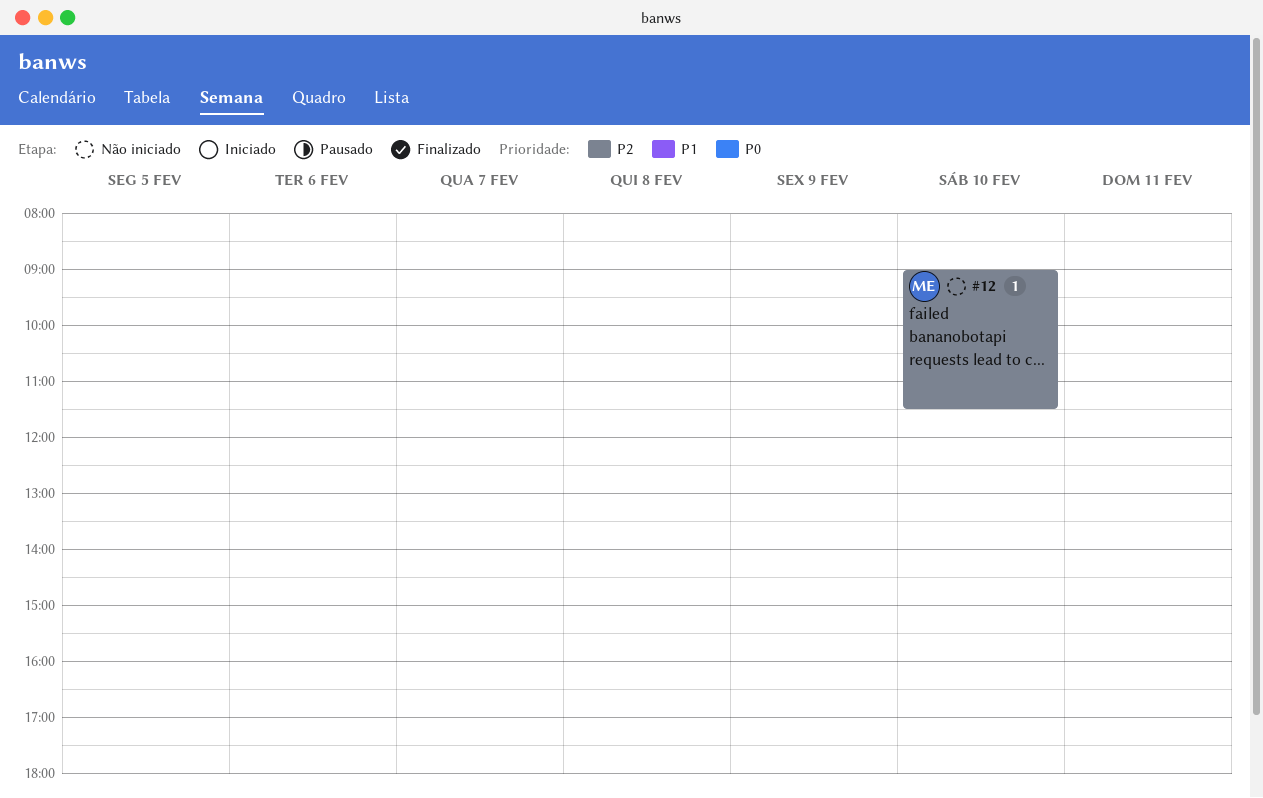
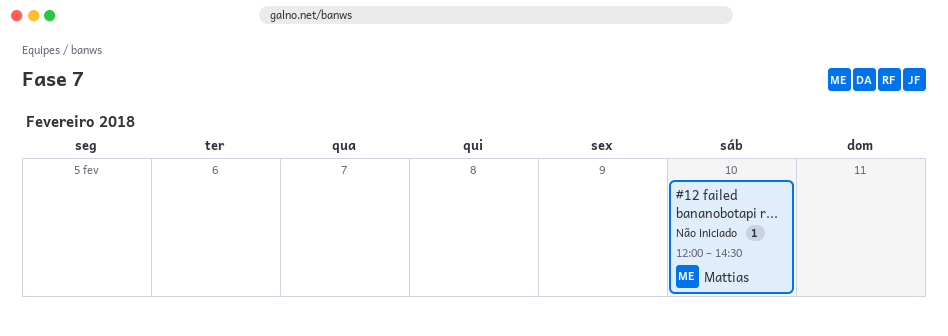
#12, begins: 09:00 -> 12:00
#12, ends: 11:30 -> 14:30

